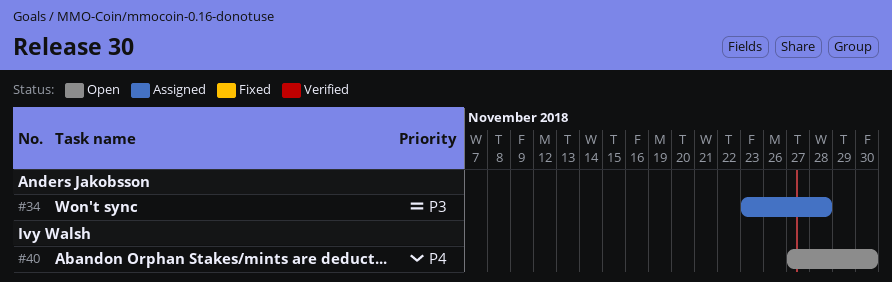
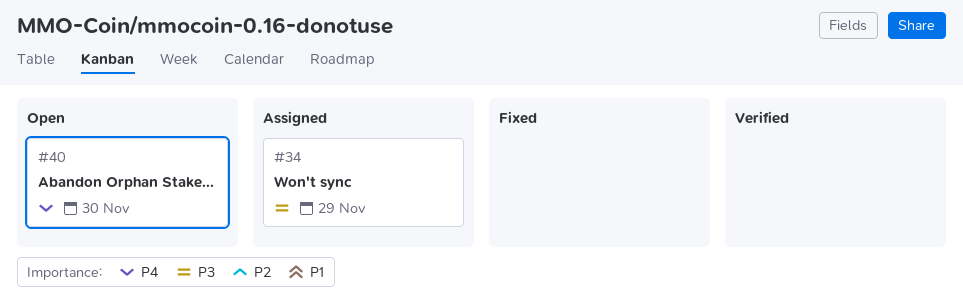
#34, due: Nov 28 -> Nov 29

